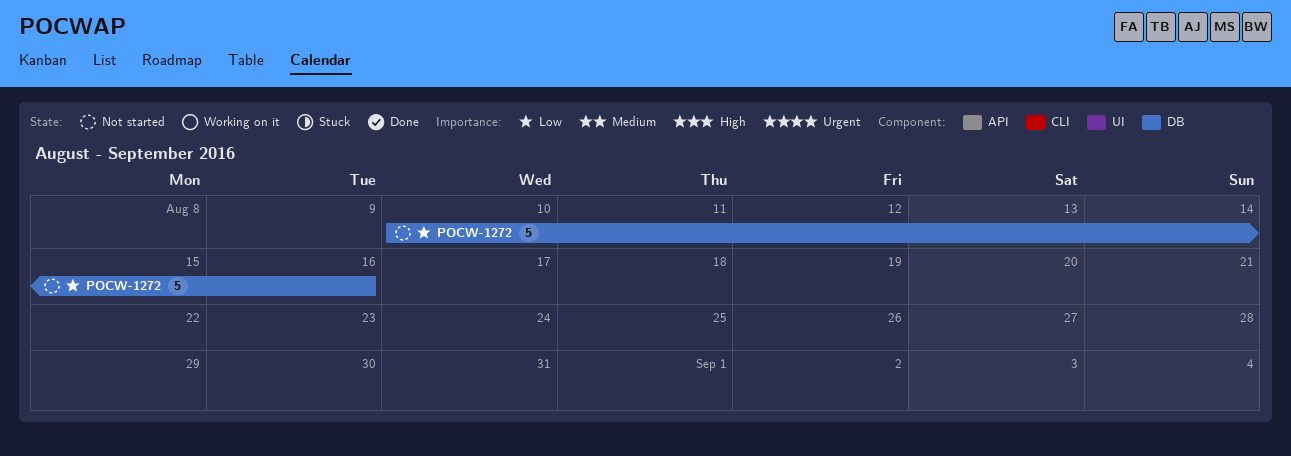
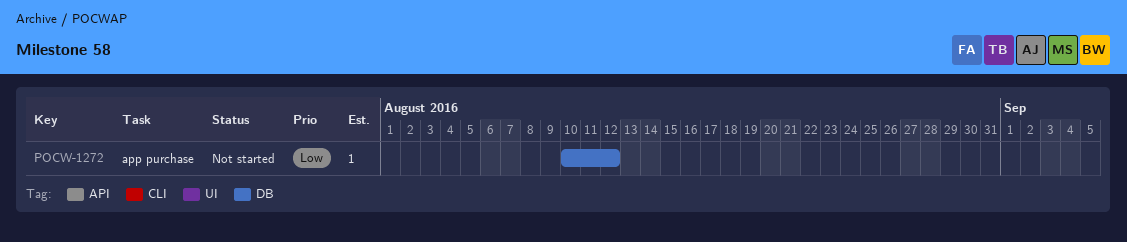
POCW-1272, estimate: 5 -> 1
POCW-1272, due: Aug 16 -> Aug 12

